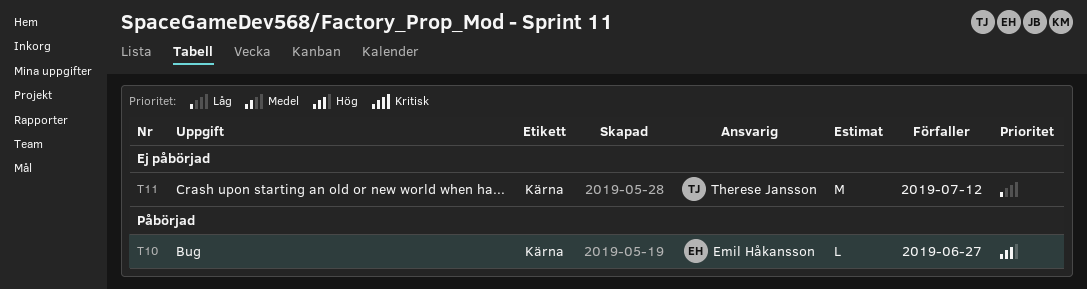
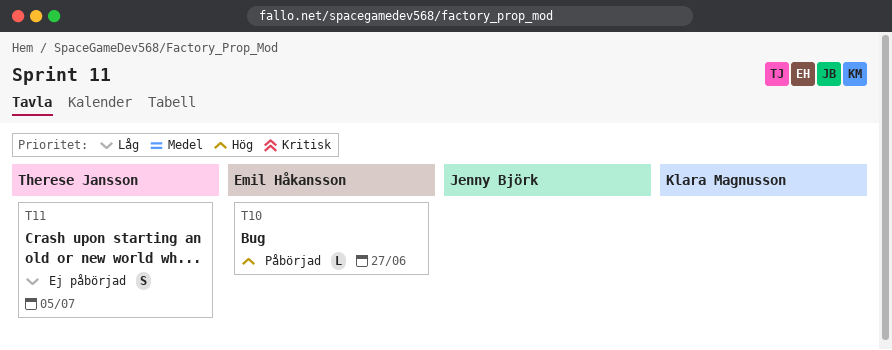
T11, estimate: M -> S
T11, due: Jul 12 -> Jul 5

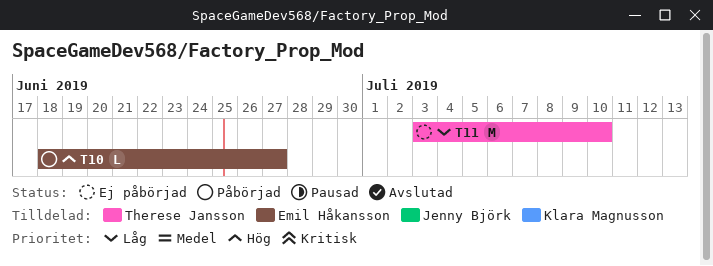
T11, estimate: S -> M
T11, due: Jul 5 -> Jul 10

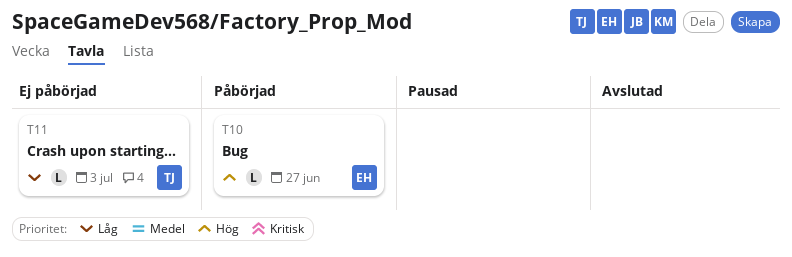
T11, estimate: M -> L
T11, due: Jul 10 -> Jul 3

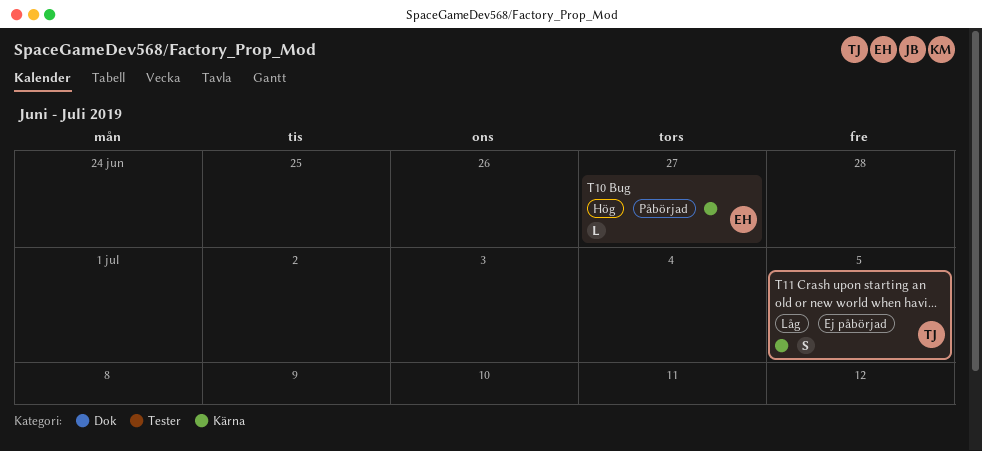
T11, estimate: L -> S
T11, due: Jul 3 -> Jul 5

